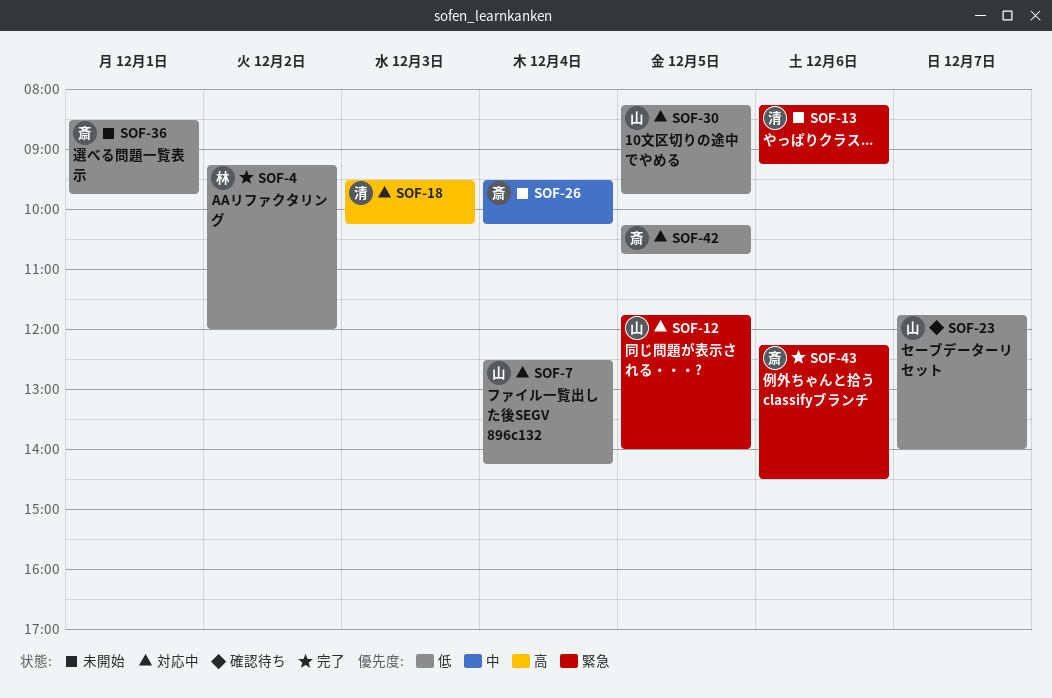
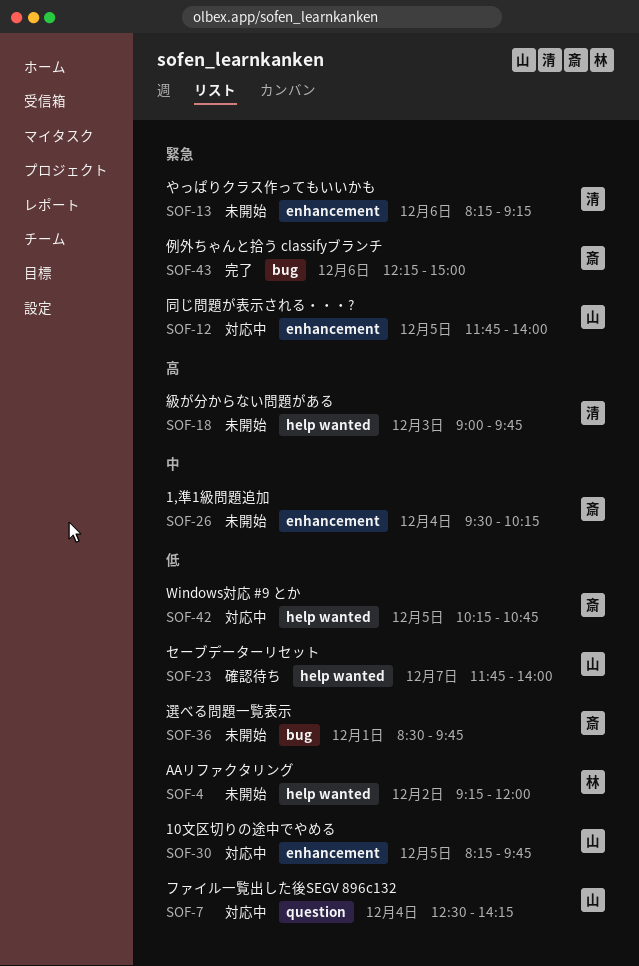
SOF-4, status: 完了 -> 未開始
SOF-18, status: 対応中 -> 未開始
SOF-18, begins: 09:30 -> 09:00
SOF-18, ends: 10:15 -> 09:45
SOF-43, ends: 14:30 -> 15:00

